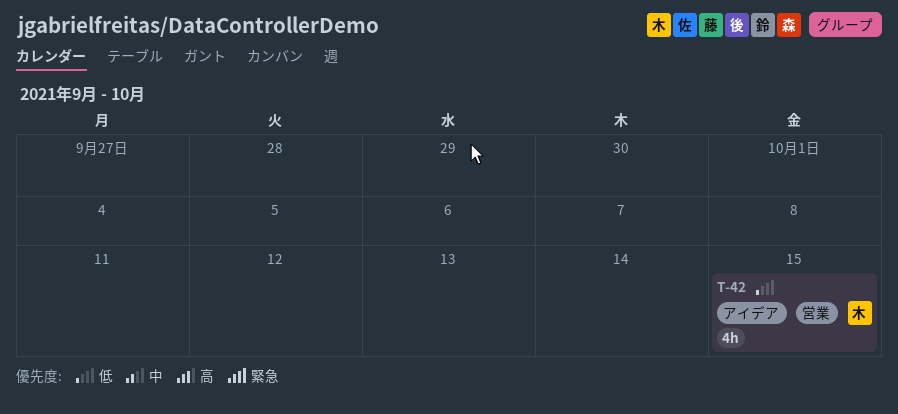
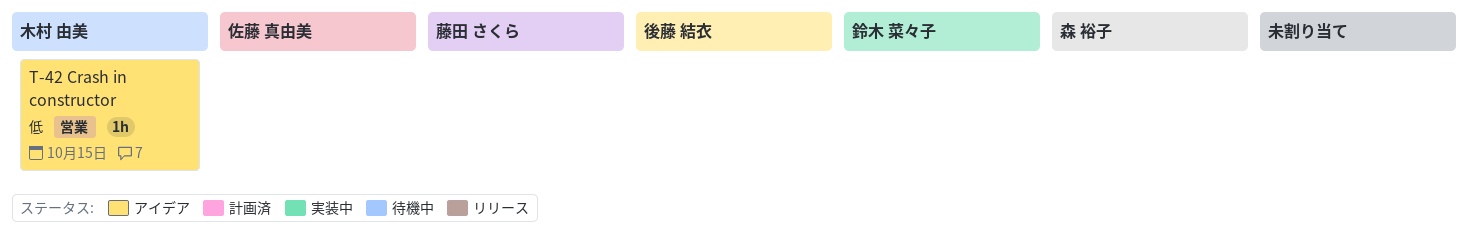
T-42, estimate: 4h -> 1h

